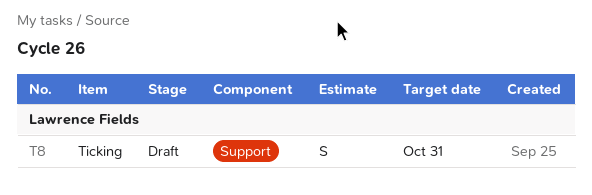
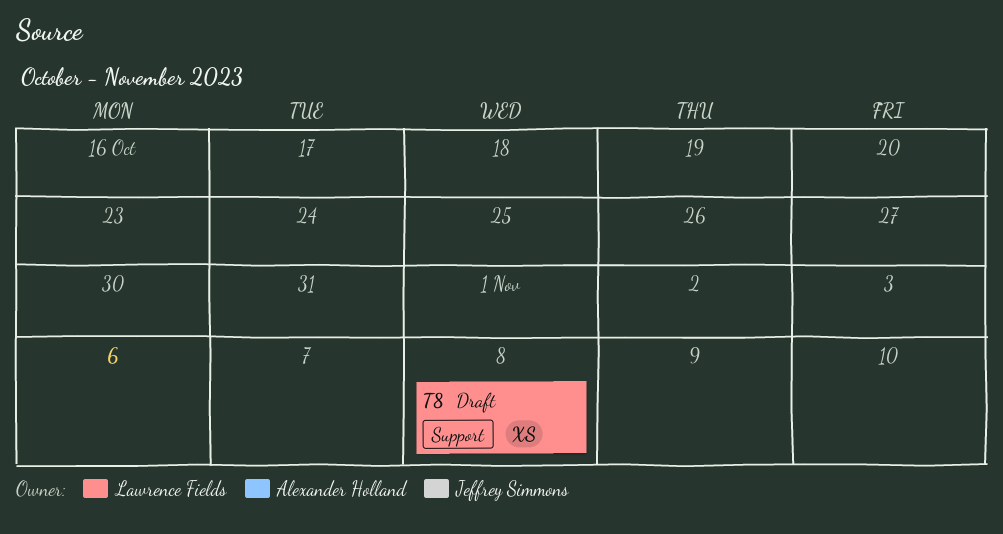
T8, estimate: S -> XS
T8, due: Oct 31 -> Nov 8

